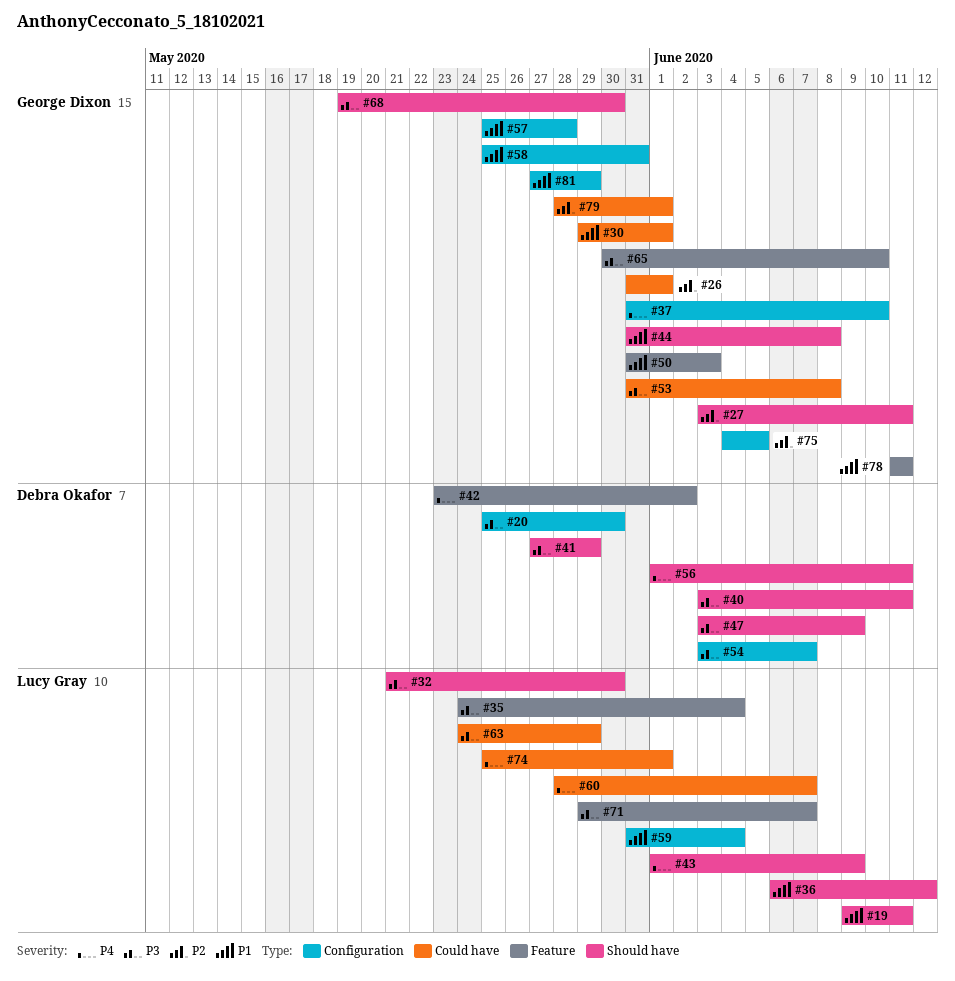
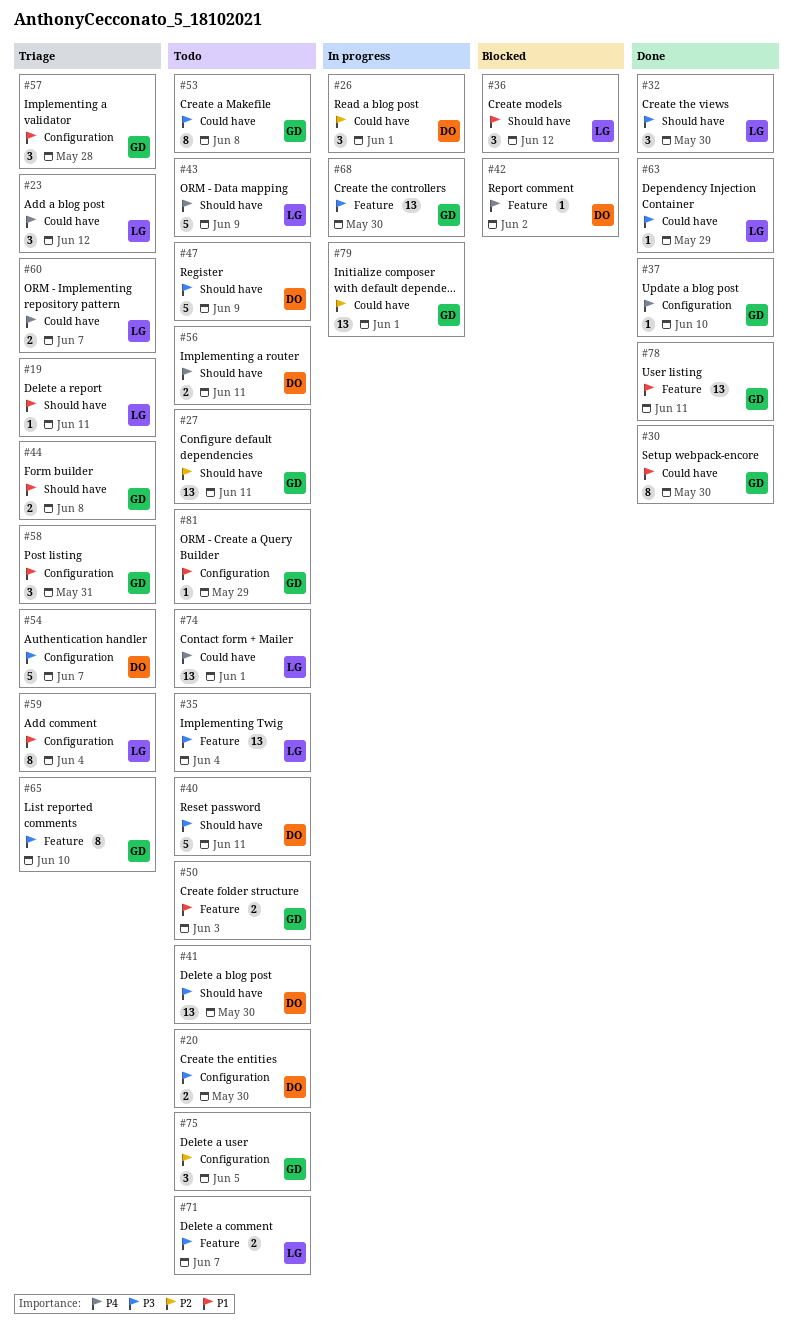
#23: none -> present
#26, owner: George Dixon -> Debra Okafor
#30, due: Jun 1 -> May 30
#41, due: May 29 -> May 30
#68, label: Should have -> Feature

